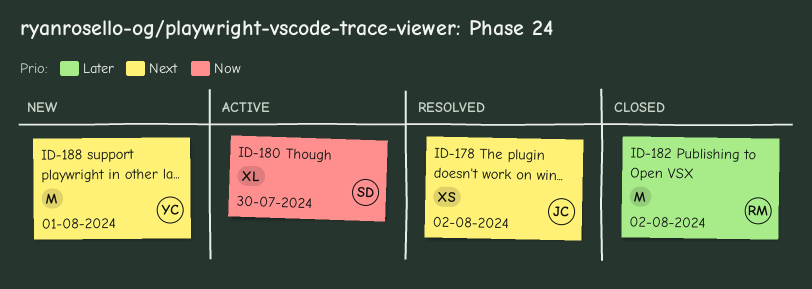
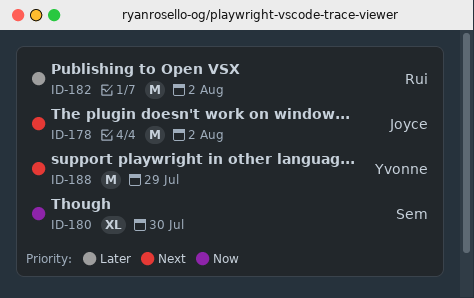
ID-178, estimate: XS -> M
ID-188, due: Aug 1 -> Jul 29

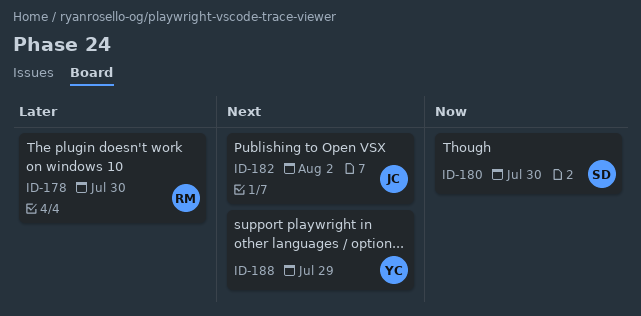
ID-178, owner: Joyce -> Rui
ID-178, priority: Next -> Later
ID-178, due: Aug 2 -> Jul 30
ID-182, owner: Rui -> Joyce
ID-182, priority: Later -> Next

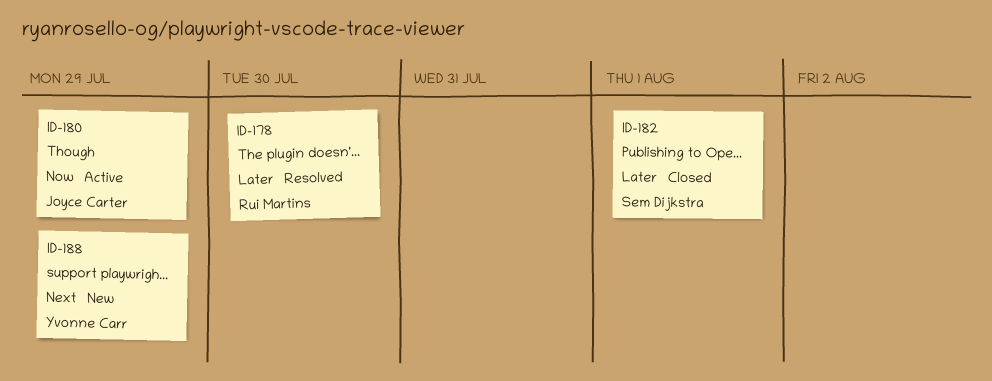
ID-180, owner: Sem Dijkstra -> Joyce Carter
ID-180, due: Jul 30 -> Jul 29
ID-182, owner: Joyce Carter -> Sem Dijkstra
ID-182, priority: Next -> Later
ID-182, due: Aug 2 -> Aug 1

